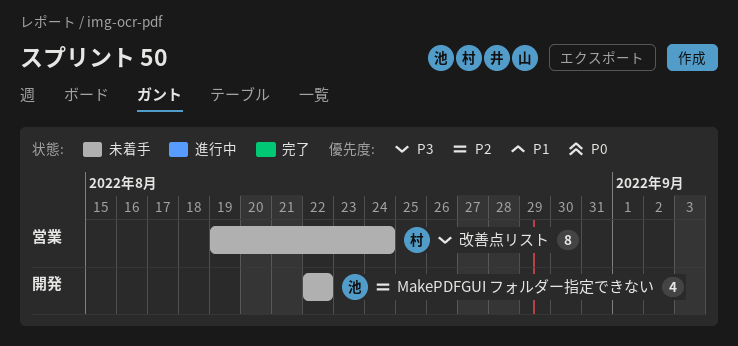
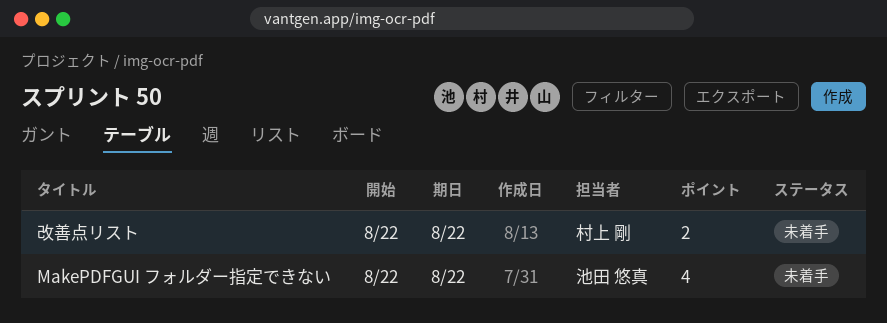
改善点リスト, estimate: 8 -> 2
改善点リスト, start: Aug 19 -> Aug 22
改善点リスト, due: Aug 24 -> Aug 22

